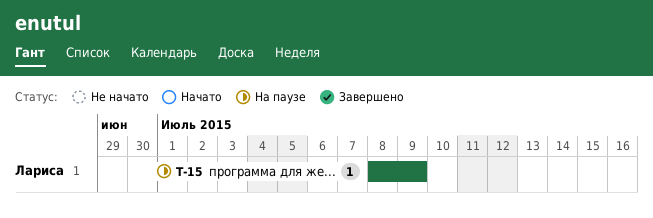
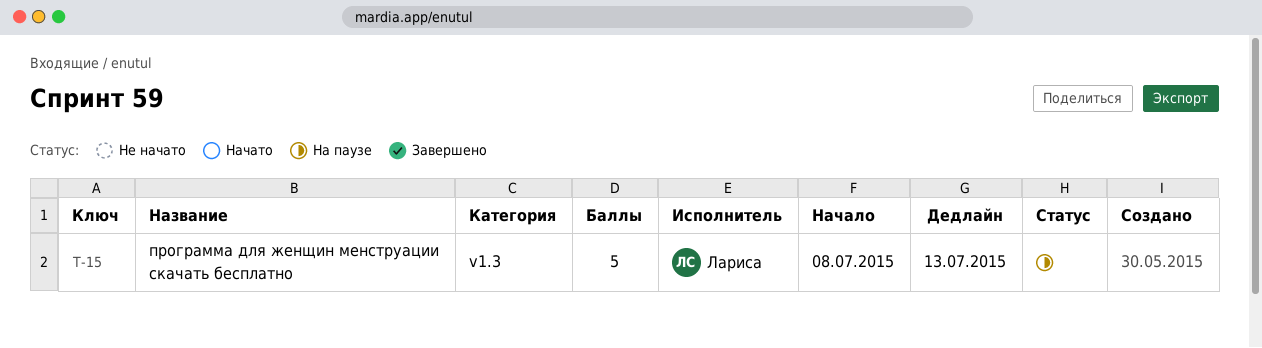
T-15, estimate: 1 -> 5
T-15, due: Jul 9 -> Jul 13

